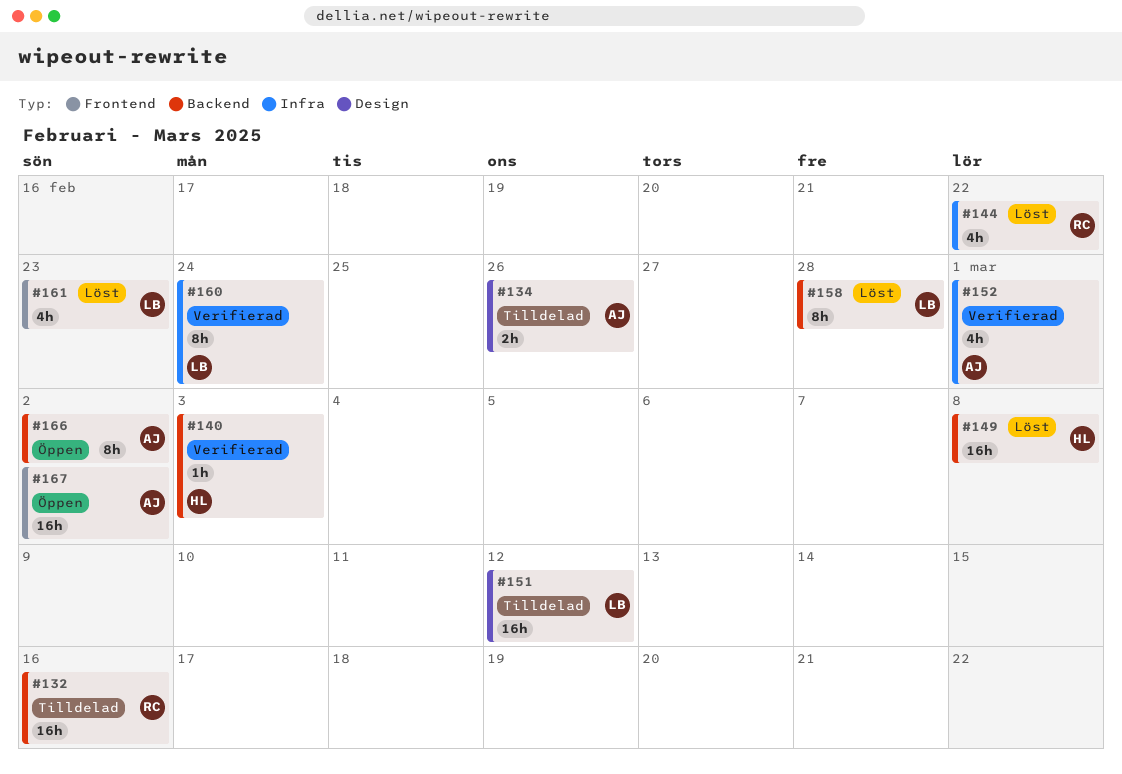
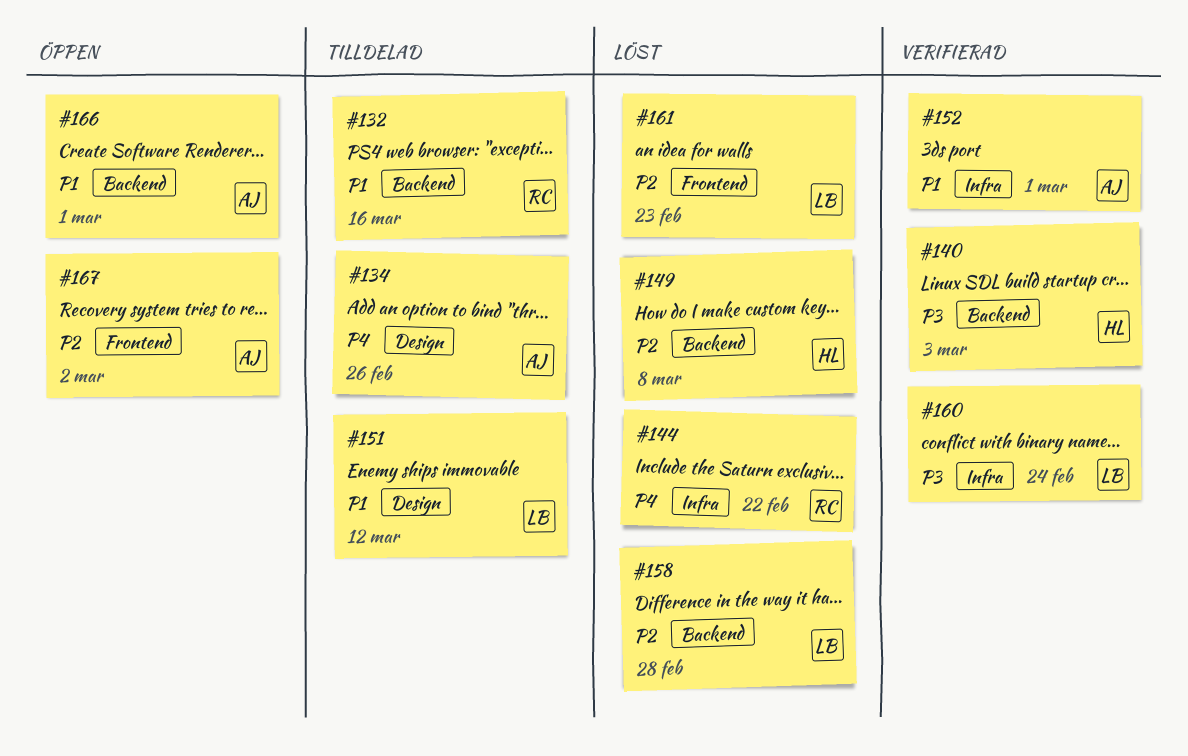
#166, due: Mar 2 -> Mar 1

